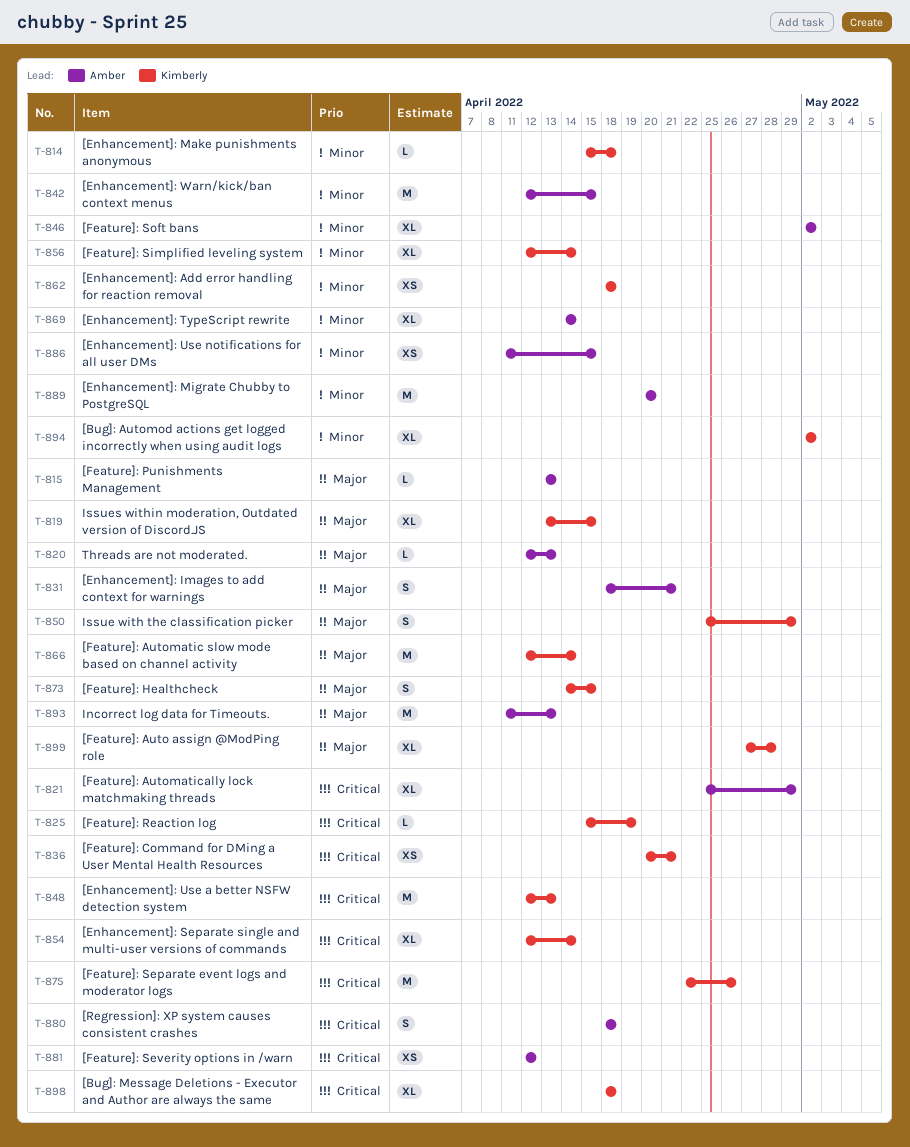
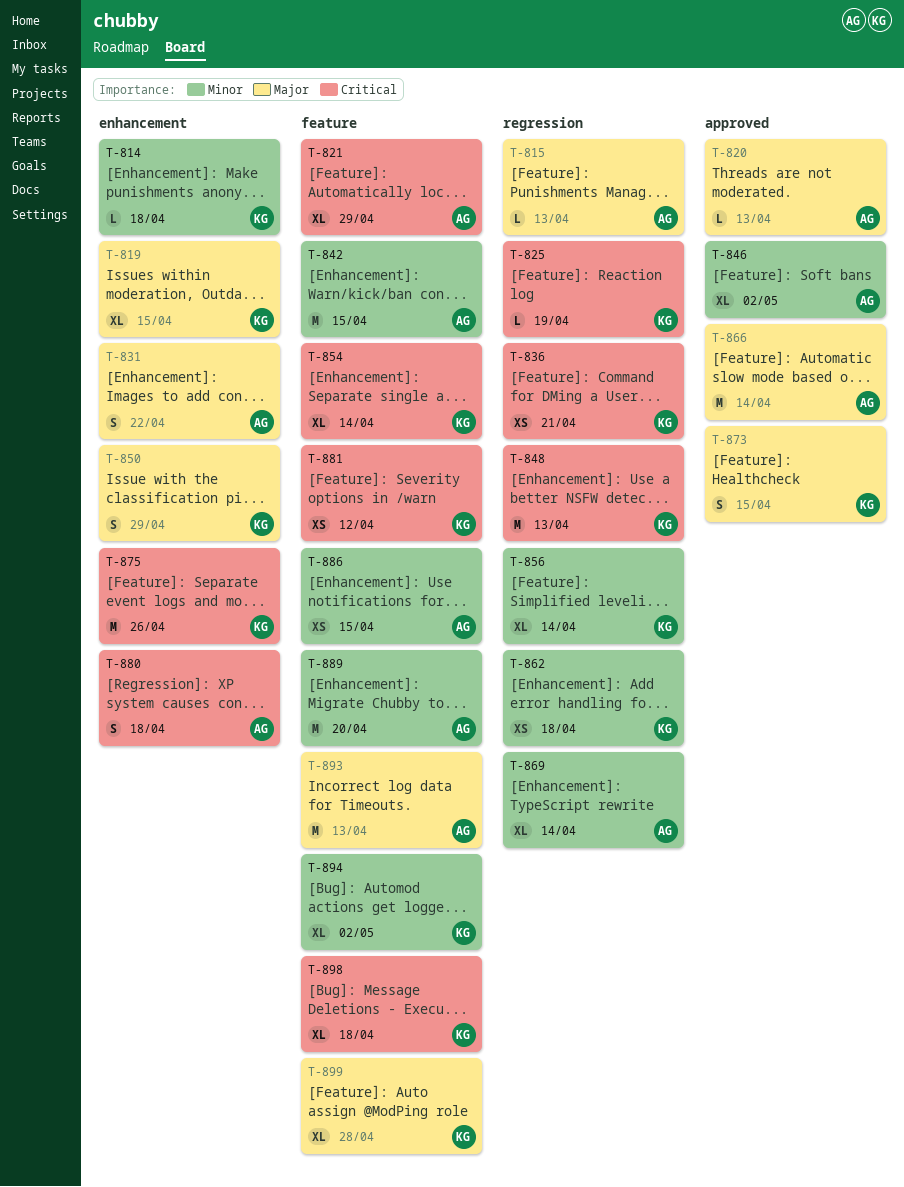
T-831, due: Apr 21 -> Apr 22
T-866, owner: Kimberly -> Amber
T-881, owner: Amber -> Kimberly

